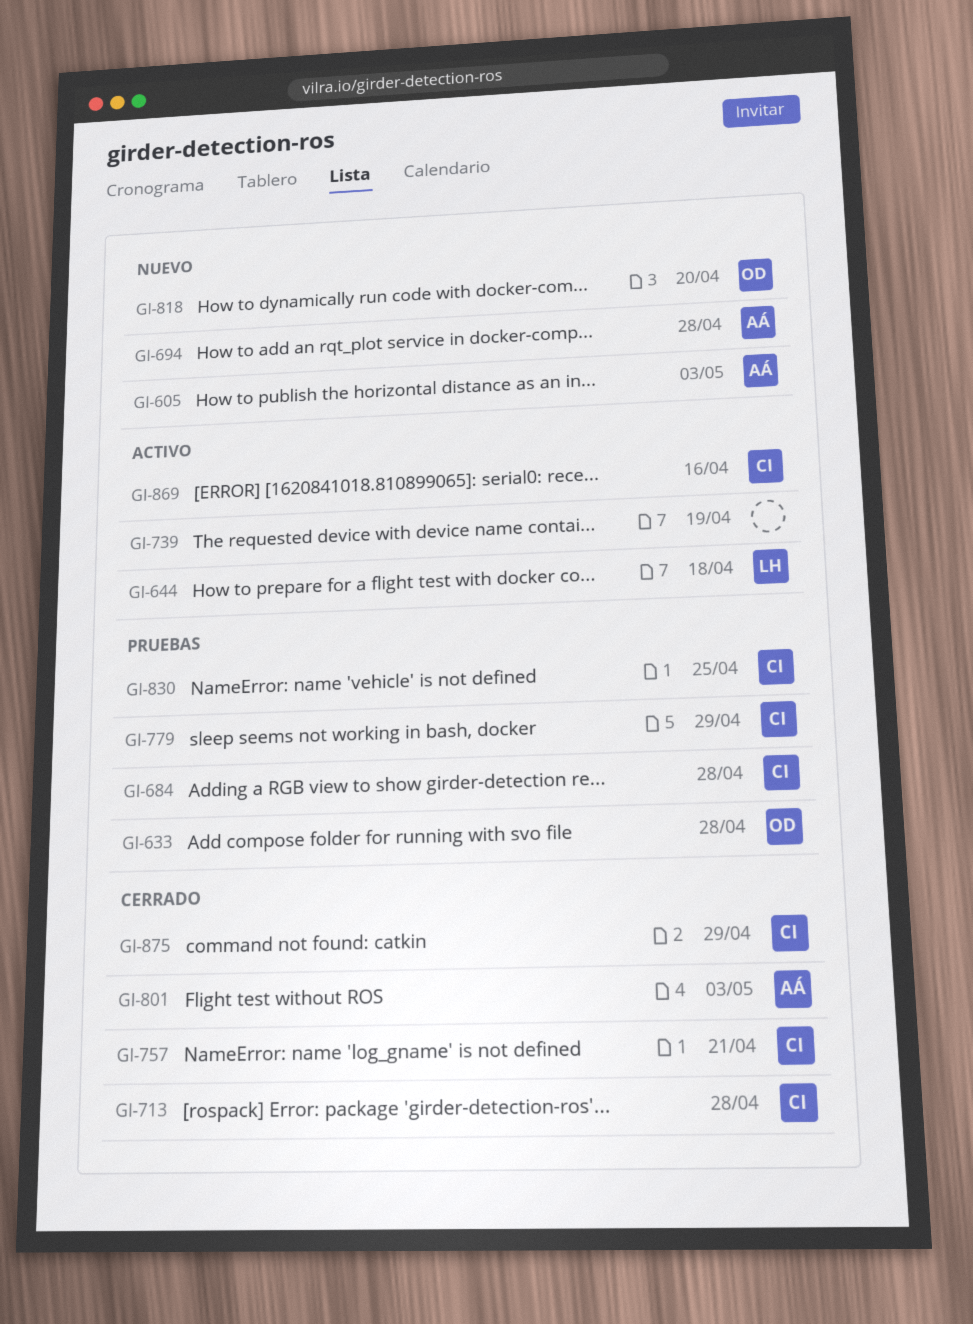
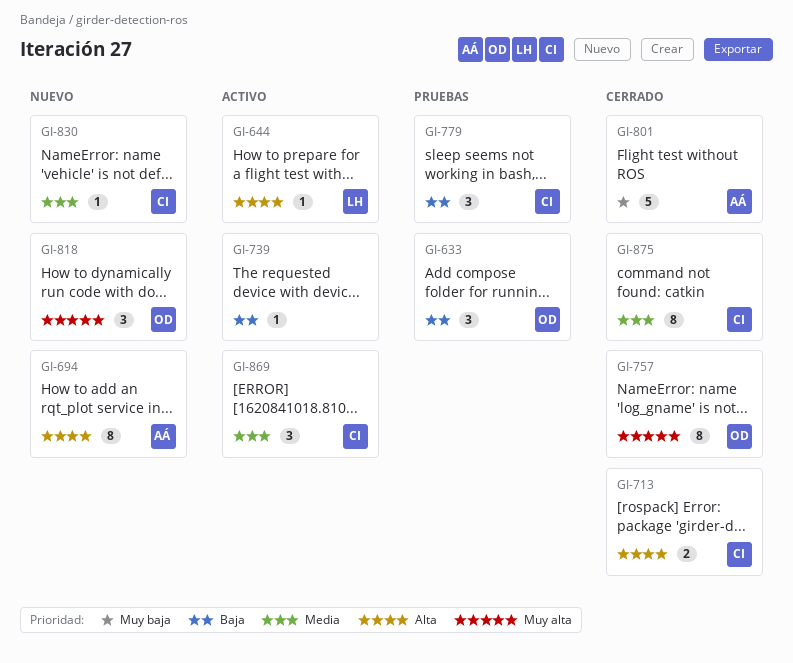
GI-605: present -> none
GI-684: present -> none
GI-757, owner: CI -> OD
GI-830, status: Pruebas -> Nuevo

